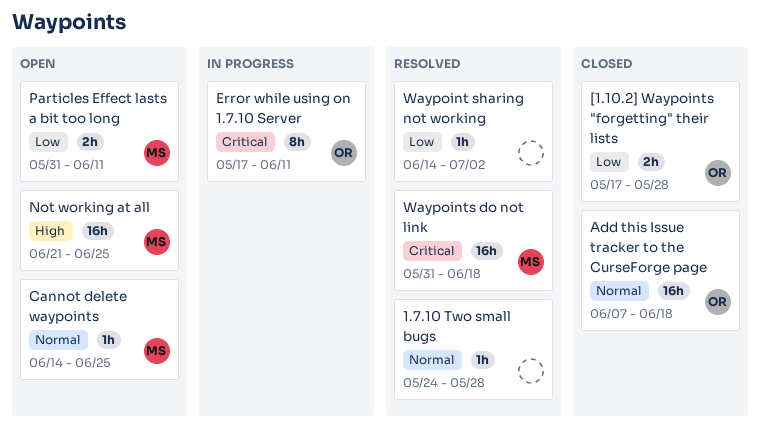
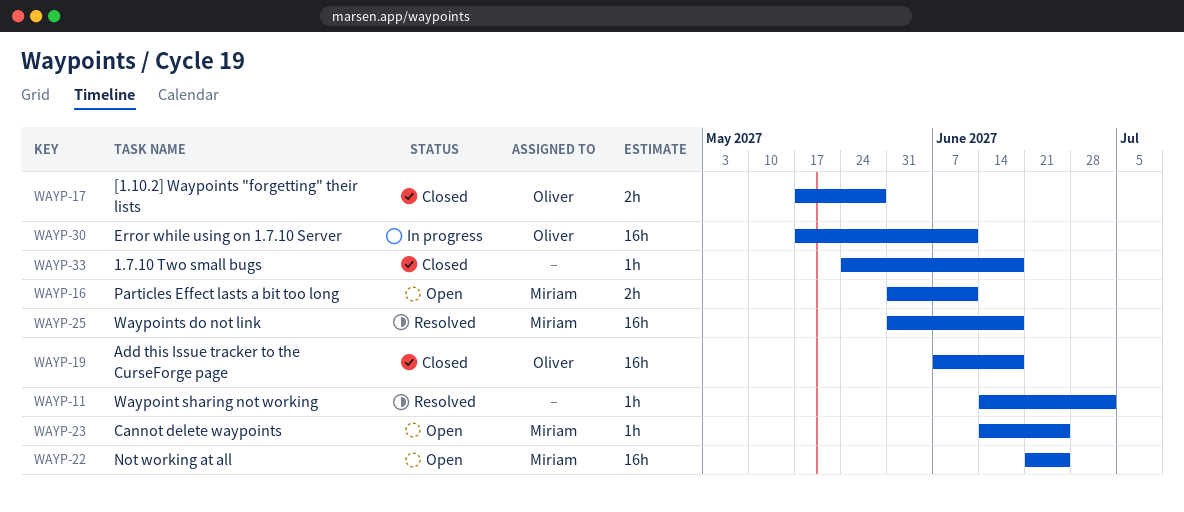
1.7.10 Two small bugs, status: Resolved -> Closed
1.7.10 Two small bugs, due: May 28 -> Jun 18
Error while using on 1.7.10 Server, estimate: 8h -> 16h

